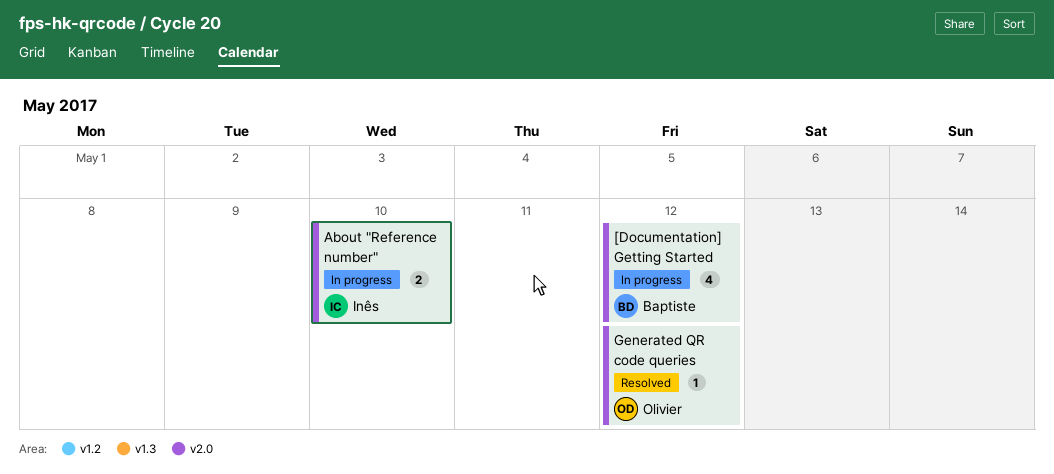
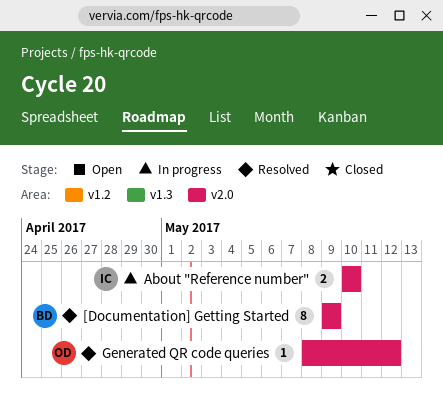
[Documentation] Getting Started, status: In progress -> Resolved
[Documentation] Getting Started, estimate: 4 -> 8
[Documentation] Getting Started, due: May 12 -> May 9

